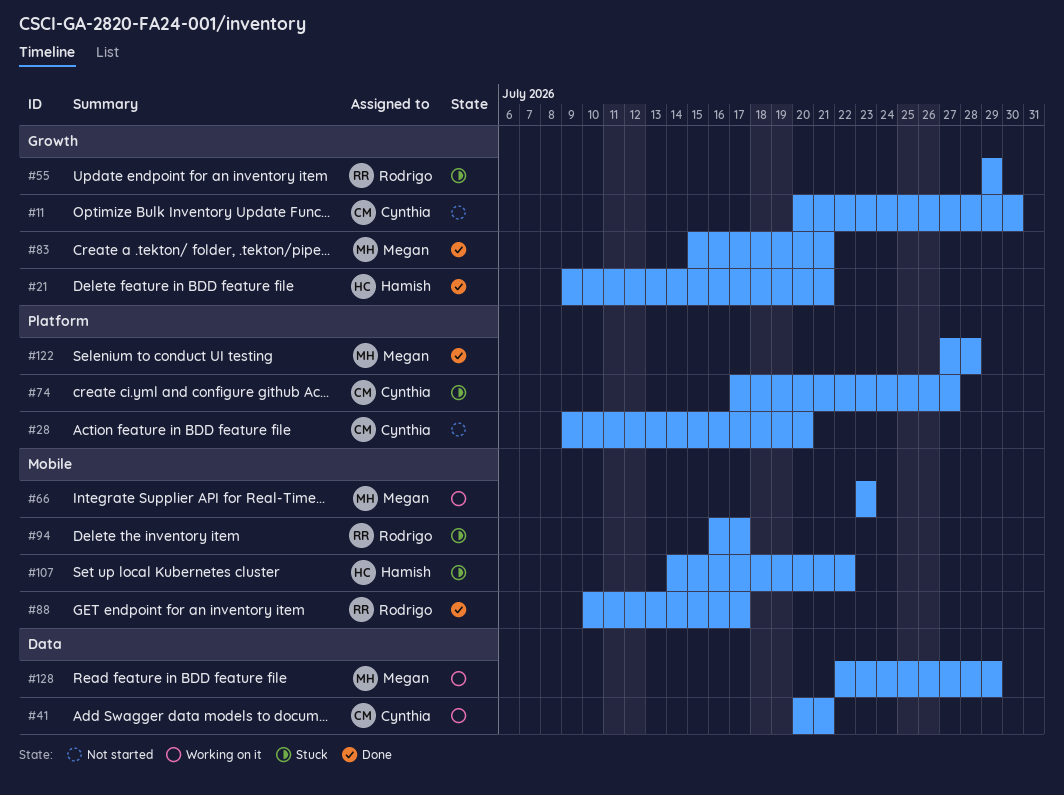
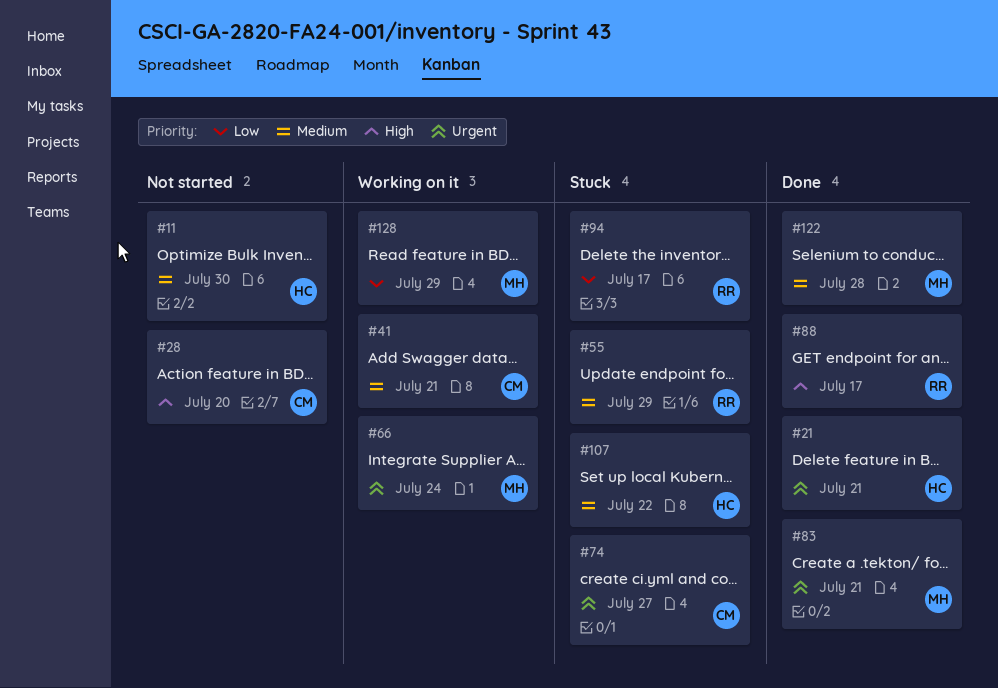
#11, owner: Cynthia -> Hamish
#66, due: Jul 23 -> Jul 24

